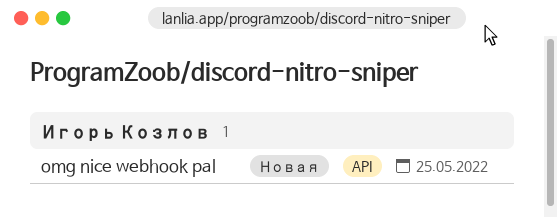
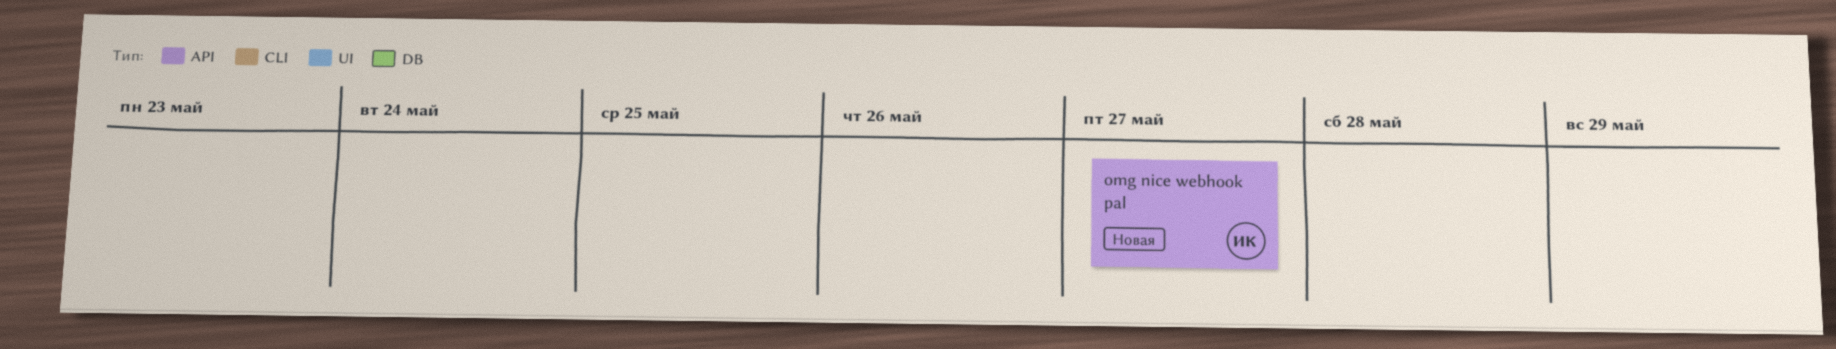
omg nice webhook pal, due: May 25 -> May 27

